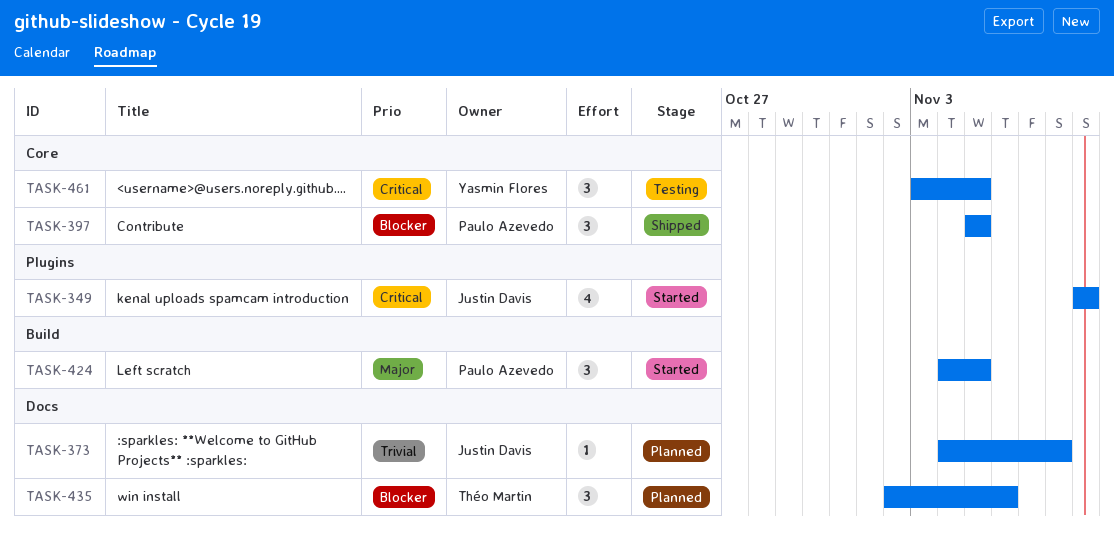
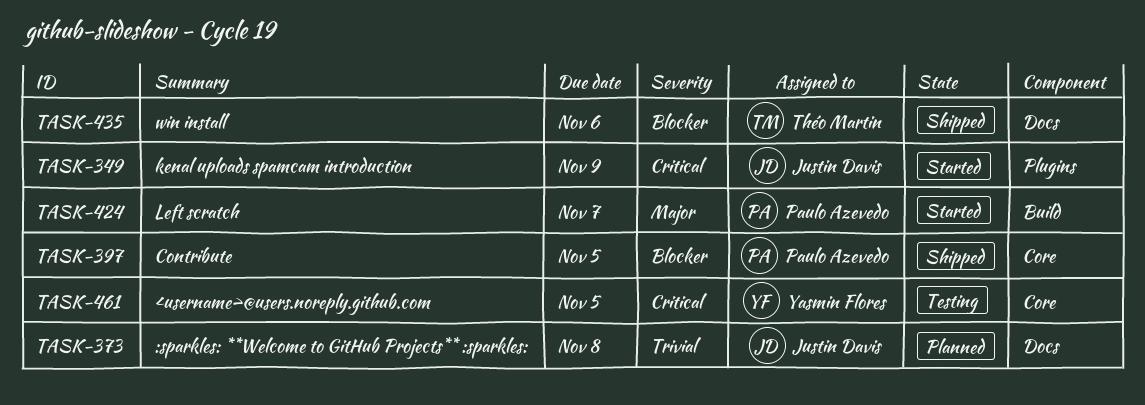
TASK-424, due: Nov 5 -> Nov 7
TASK-435, status: Planned -> Shipped

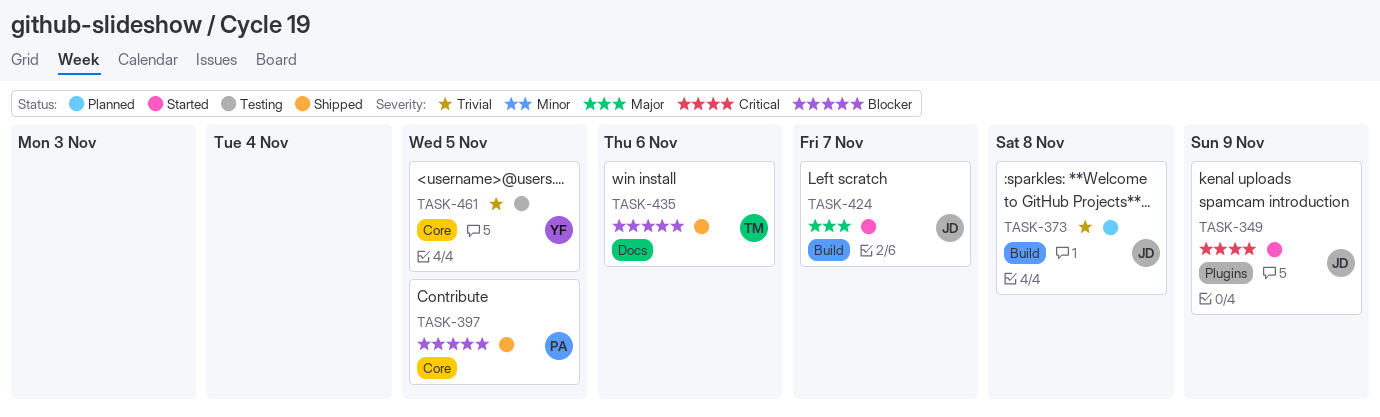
TASK-373, label: Docs -> Build
TASK-424, owner: Paulo Azevedo -> Justin Davis
TASK-461, priority: Critical -> Trivial

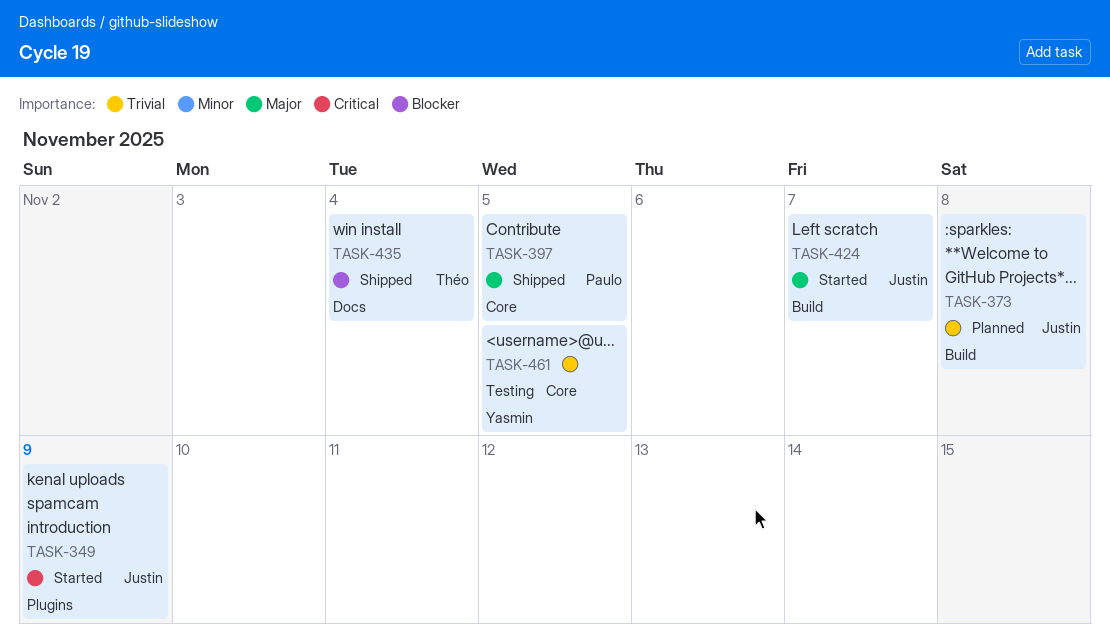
TASK-397, priority: Blocker -> Major
TASK-435, due: Nov 6 -> Nov 4

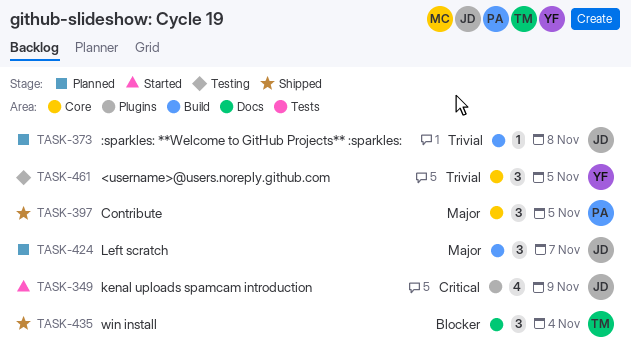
TASK-424, status: Started -> Planned

